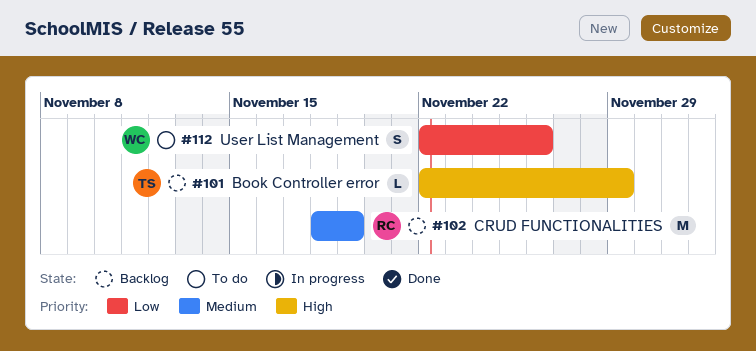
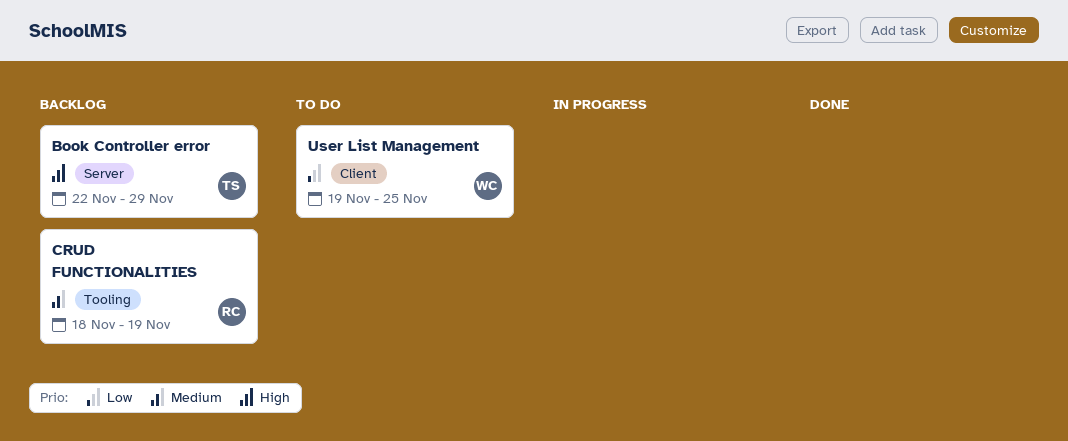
User List Management, start: Nov 22 -> Nov 19
User List Management, due: Nov 26 -> Nov 25

